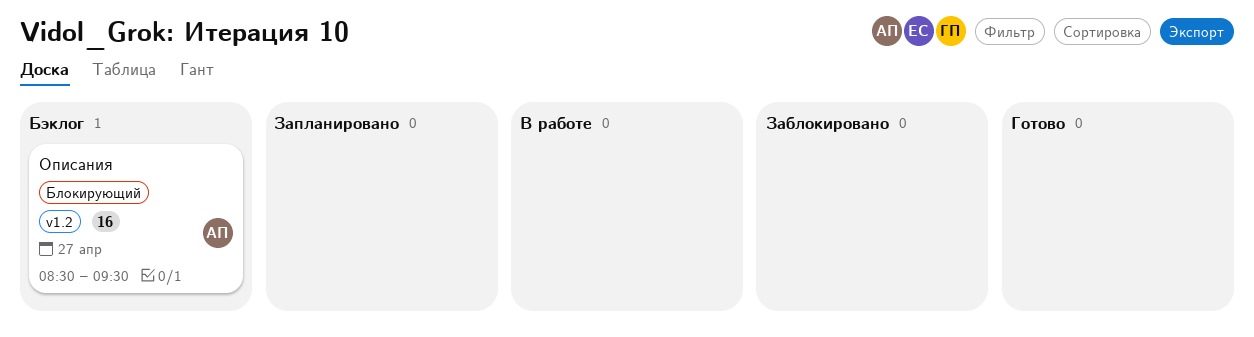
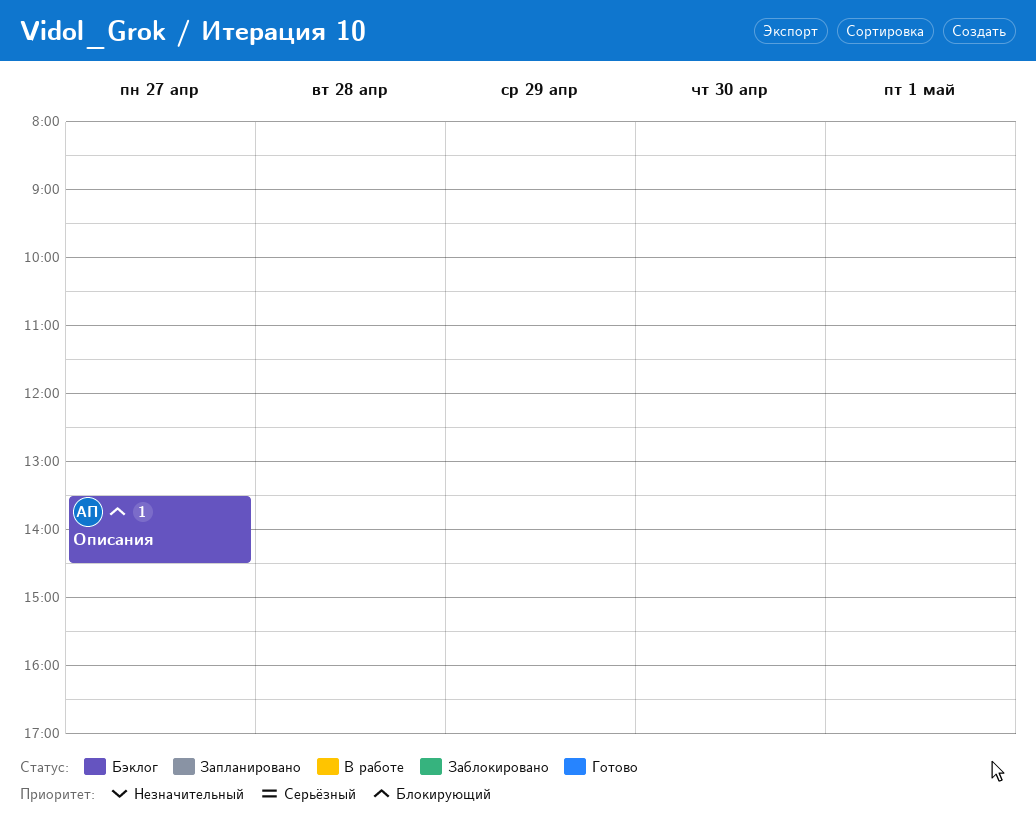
Описания, estimate: 16 -> 1
Описания, begins: 08:30 -> 13:30
Описания, ends: 09:30 -> 14:30

